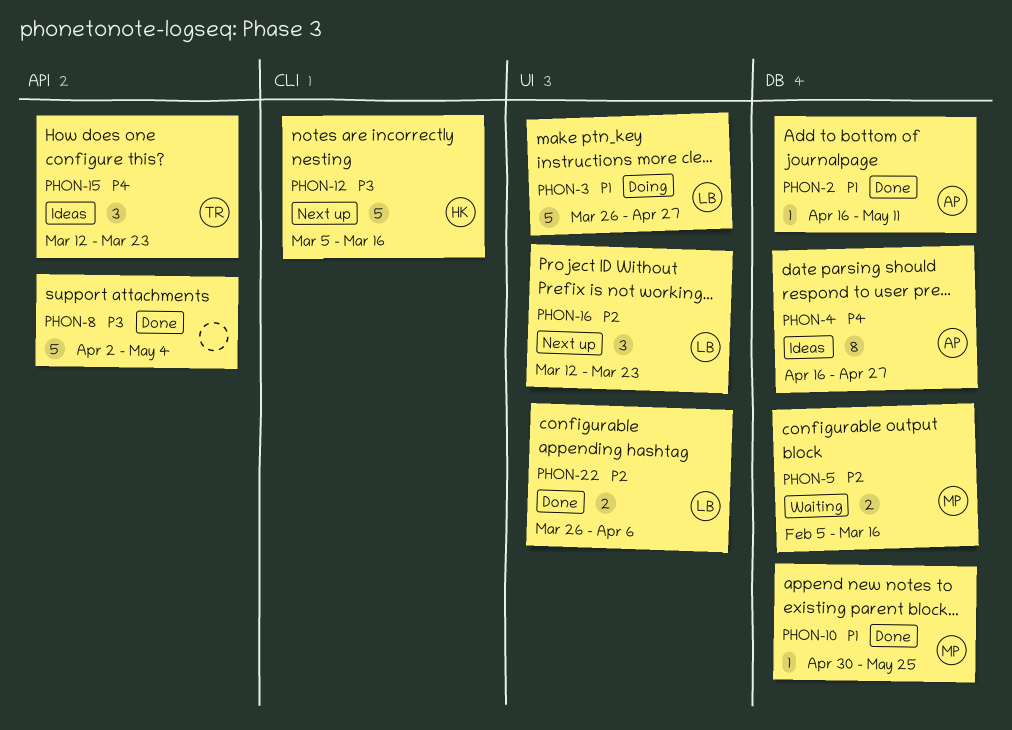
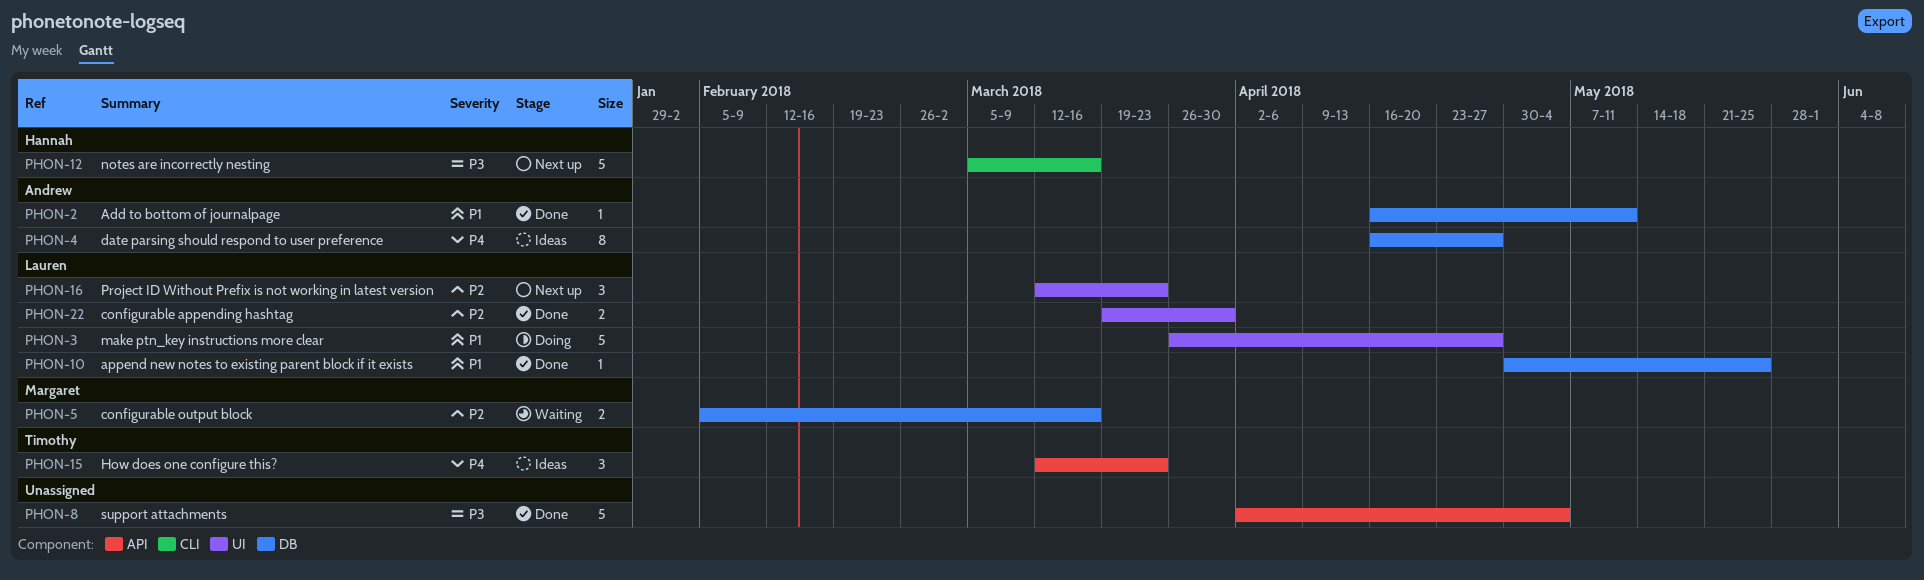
PHON-10, owner: Margaret -> Lauren
PHON-22, start: Mar 26 -> Mar 19
PHON-22, due: Apr 6 -> Mar 30

